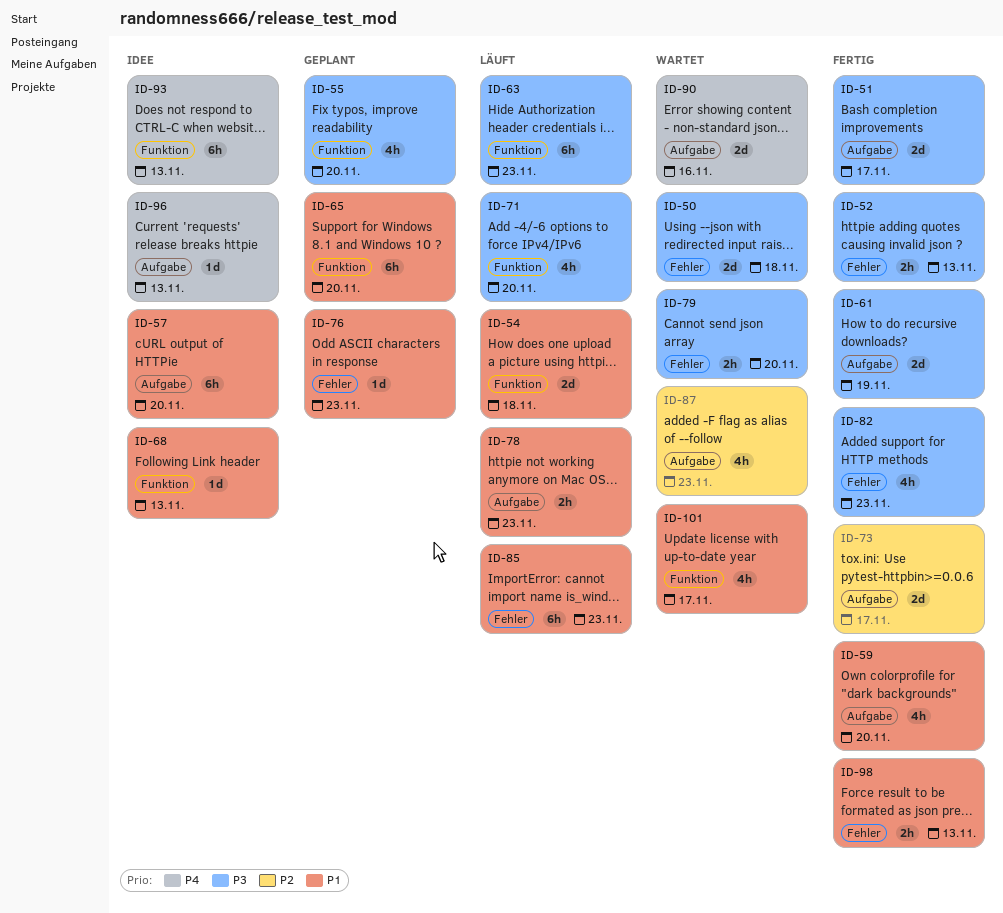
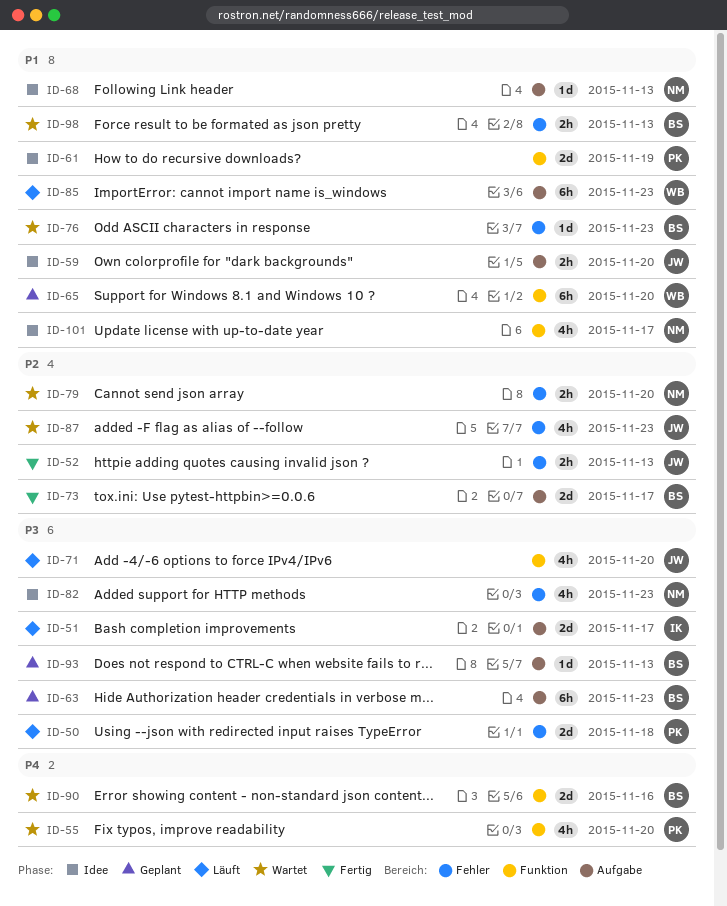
ID-50, status: Wartet -> Läuft
ID-51, status: Fertig -> Läuft
ID-52, priority: P3 -> P2
ID-54: present -> none
ID-55, status: Geplant -> Wartet
ID-55, priority: P3 -> P4
ID-57: present -> none
ID-59, status: Fertig -> Idee
ID-59, estimate: 4h -> 2h
ID-61, status: Fertig -> Idee
ID-61, priority: P3 -> P1
ID-61, label: Aufgabe -> Funktion
ID-63, status: Läuft -> Geplant
ID-63, label: Funktion -> Aufgabe
ID-68, label: Funktion -> Aufgabe
ID-76, status: Geplant -> Wartet
ID-78: present -> none
ID-79, priority: P3 -> P2
ID-82, status: Fertig -> Idee
ID-85, label: Fehler -> Aufgabe
ID-87, label: Aufgabe -> Fehler
ID-90, label: Aufgabe -> Funktion
ID-93, status: Idee -> Geplant
ID-93, priority: P4 -> P3
ID-93, label: Funktion -> Aufgabe
ID-93, estimate: 6h -> 1d
ID-96: present -> none
ID-98, status: Fertig -> Wartet
ID-101, status: Wartet -> Idee

